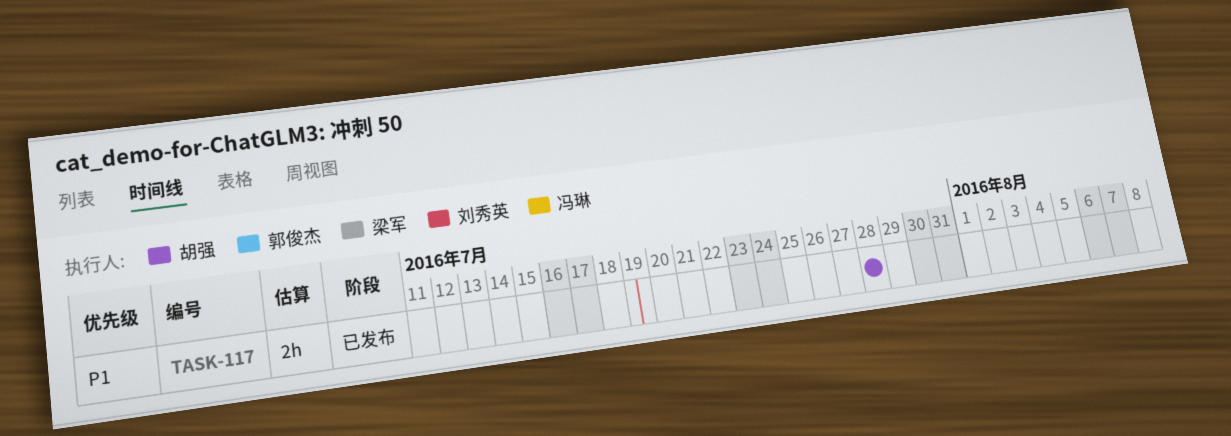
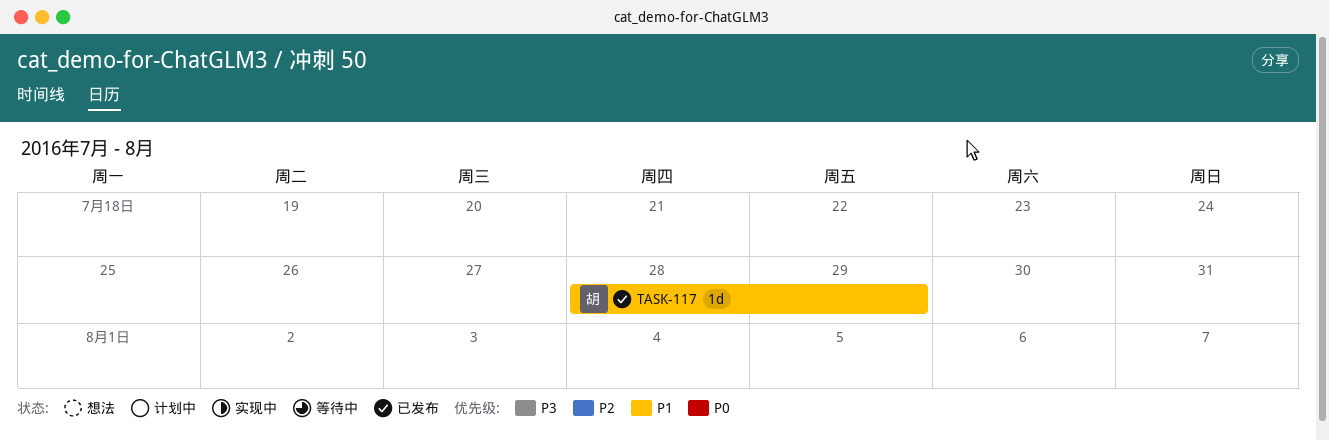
TASK-117, estimate: 2h -> 1d
TASK-117, due: Jul 28 -> Jul 29

